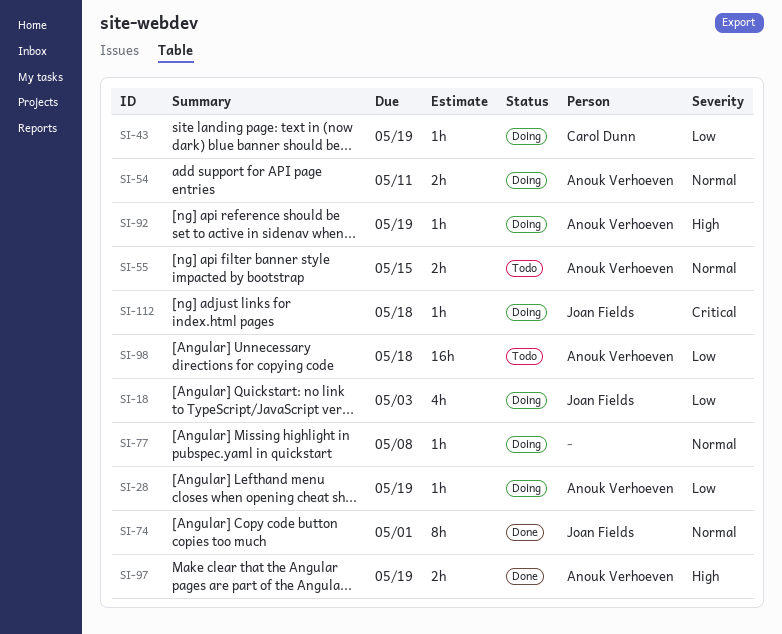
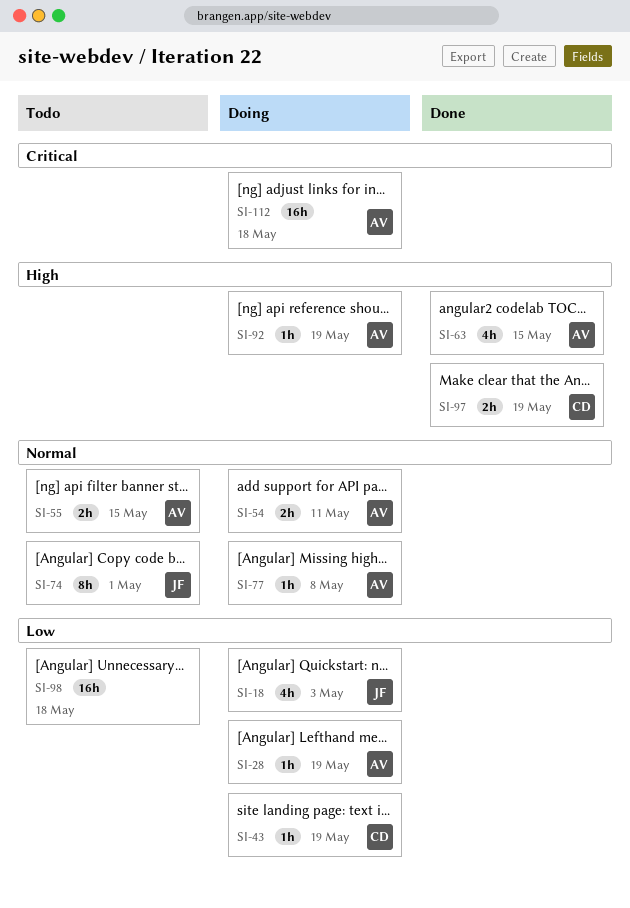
SI-63: none -> present
SI-74, status: Done -> Todo
SI-77, owner: none -> Anouk Verhoeven
SI-97, owner: Anouk Verhoeven -> Carol Dunn
SI-98, owner: Anouk Verhoeven -> none
SI-112, owner: Joan Fields -> Anouk Verhoeven
SI-112, estimate: 1h -> 16h

